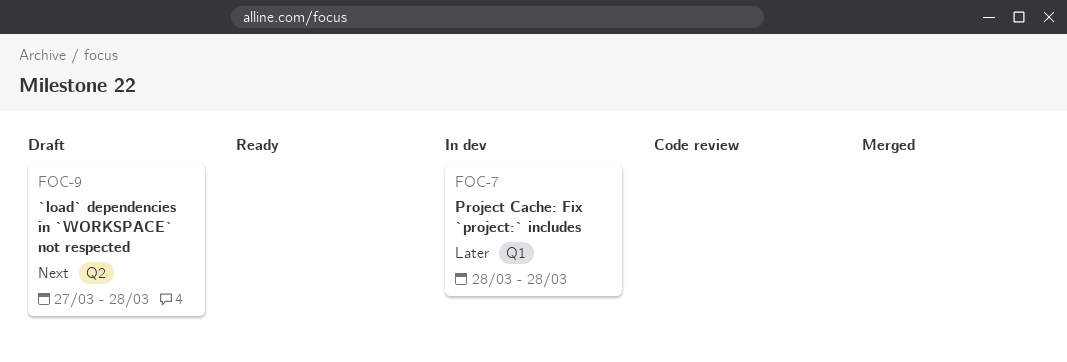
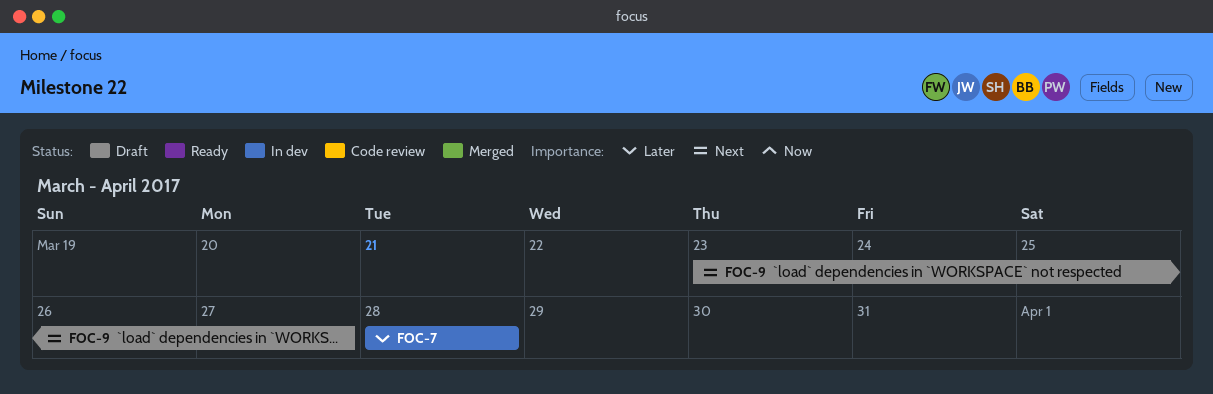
FOC-9, start: Mar 27 -> Mar 23
FOC-9, due: Mar 28 -> Mar 27

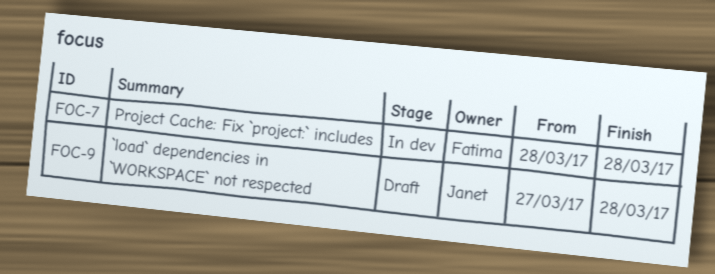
FOC-9, start: Mar 23 -> Mar 27
FOC-9, due: Mar 27 -> Mar 28

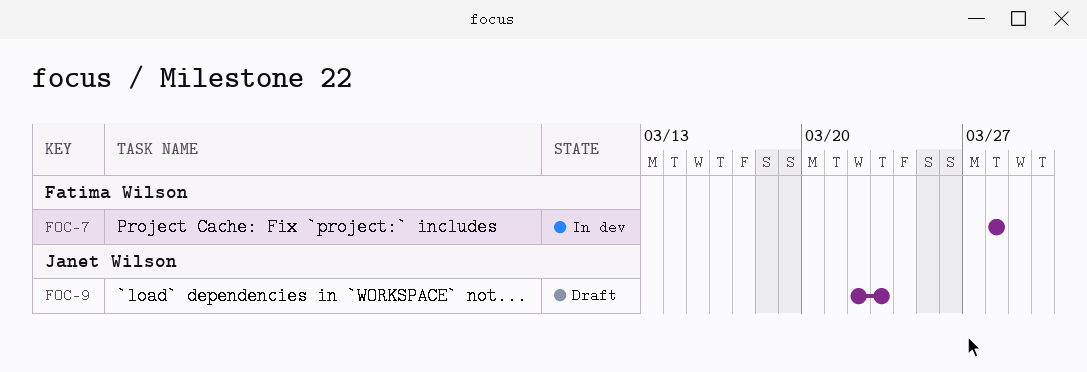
FOC-9, start: Mar 27 -> Mar 22
FOC-9, due: Mar 28 -> Mar 23

